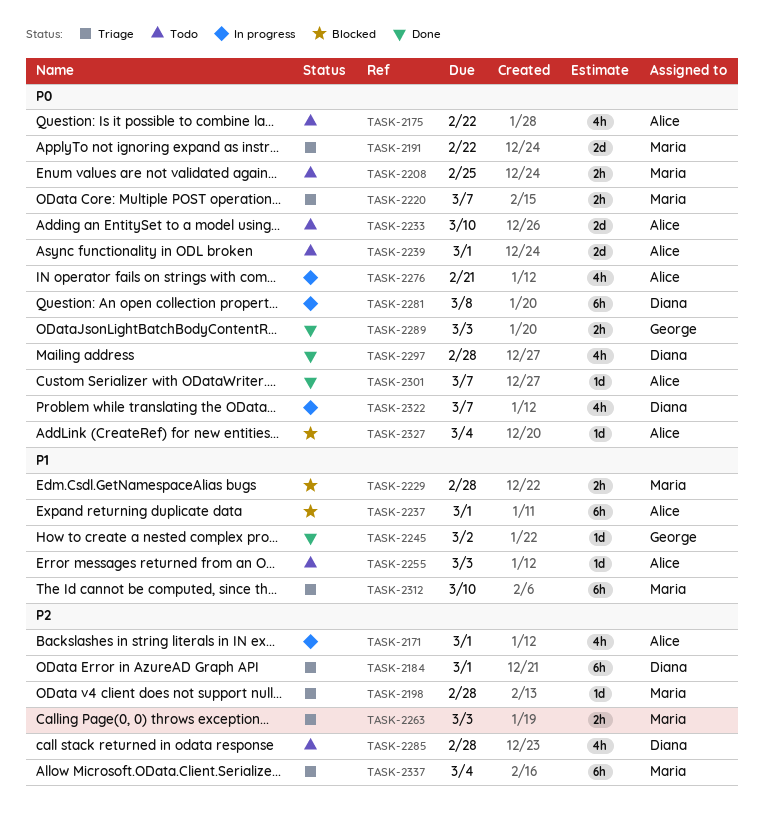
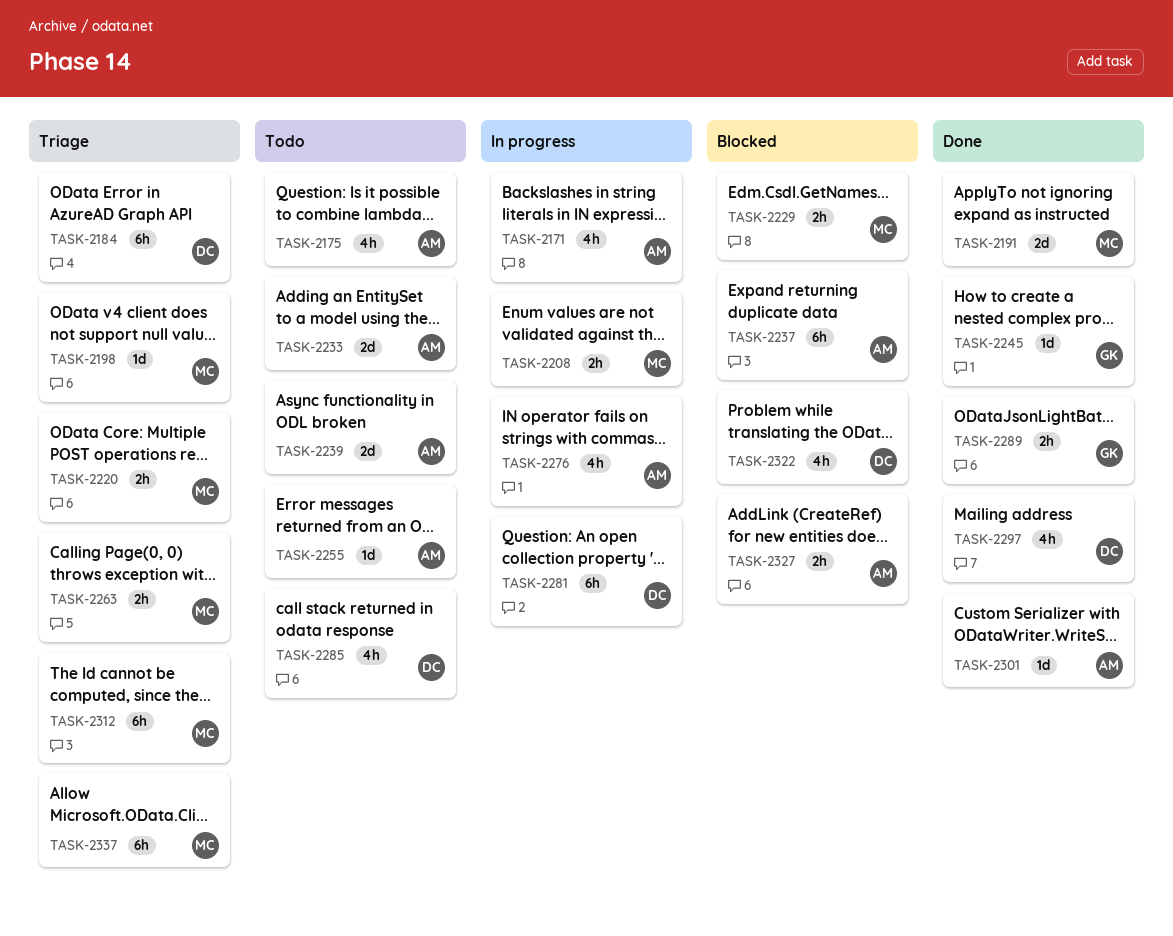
TASK-2191, status: Triage -> Done
TASK-2208, status: Todo -> In progress
TASK-2322, status: In progress -> Blocked
TASK-2327, estimate: 1d -> 2h

